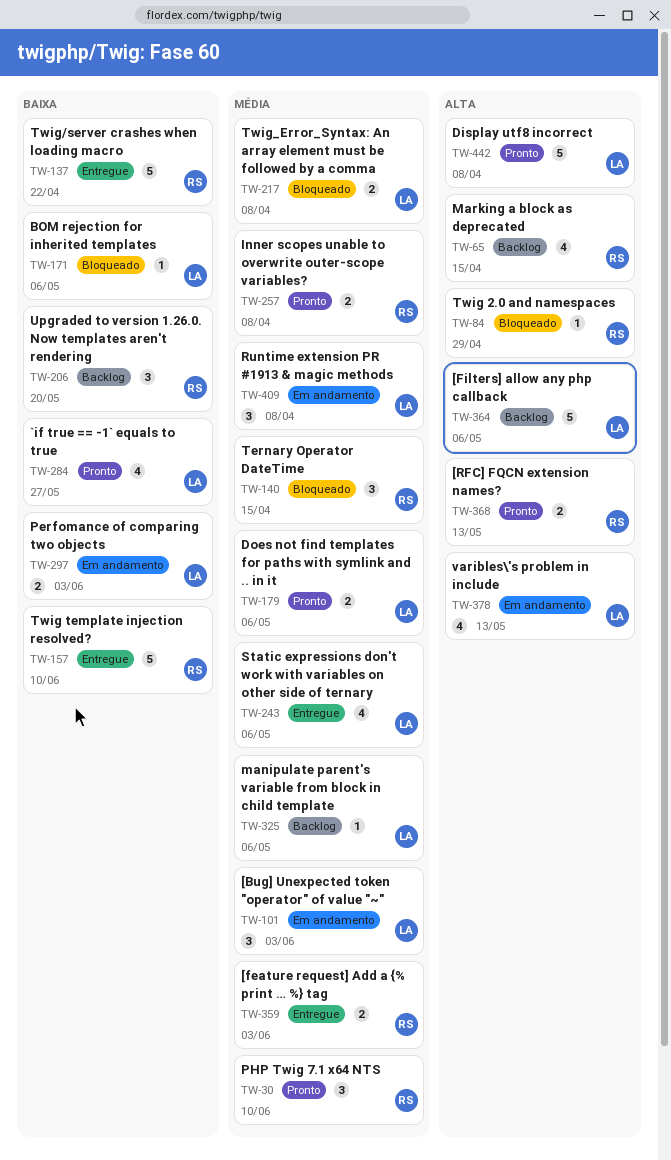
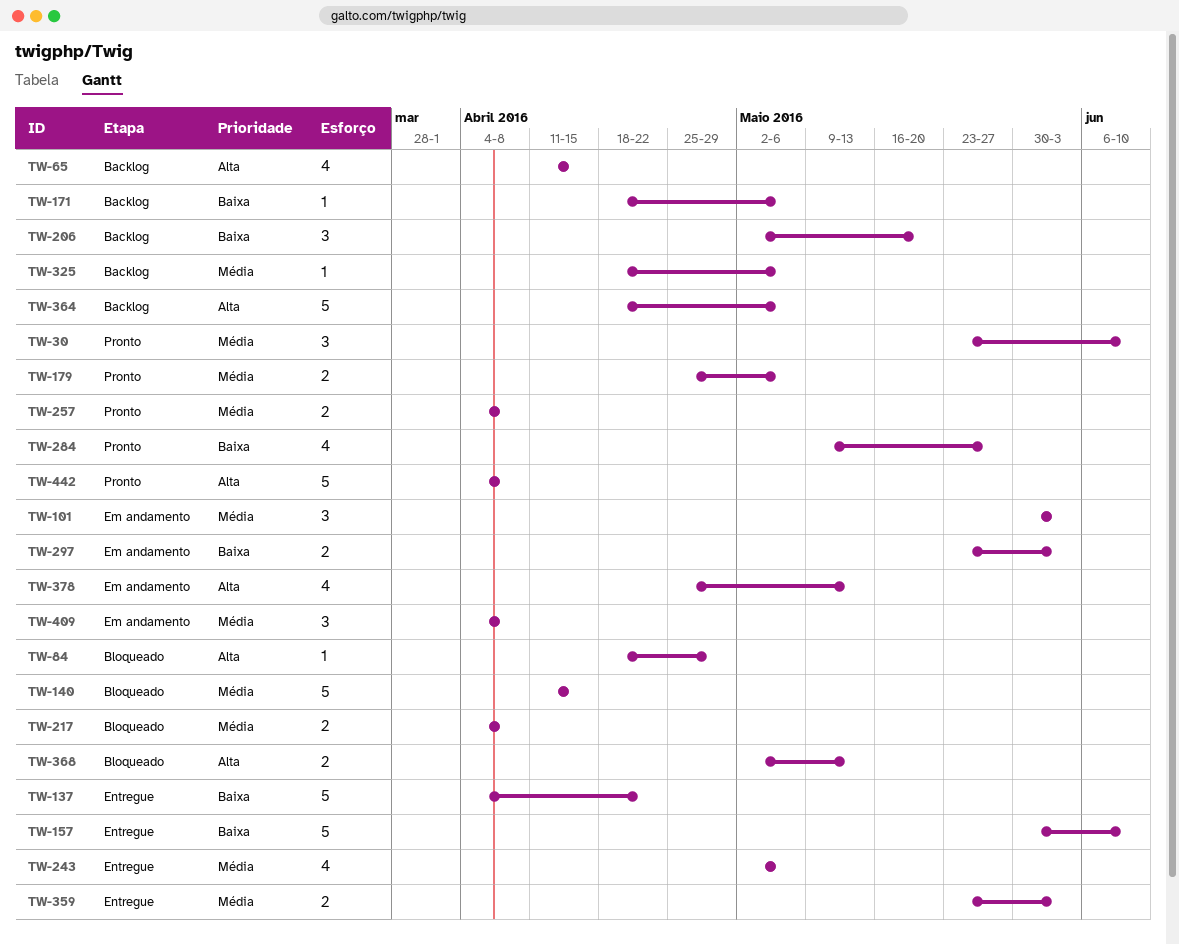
TW-140, estimate: 3 -> 5
TW-171, status: Bloqueado -> Backlog
TW-368, status: Pronto -> Bloqueado

